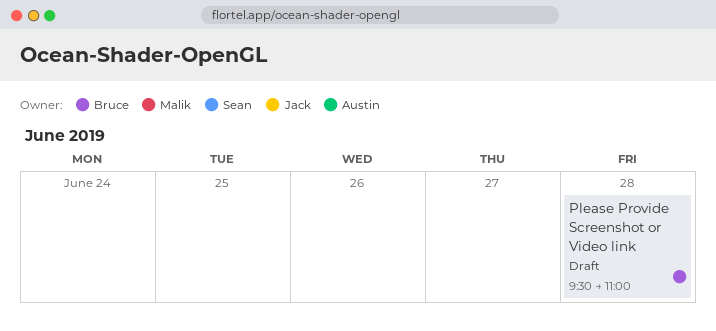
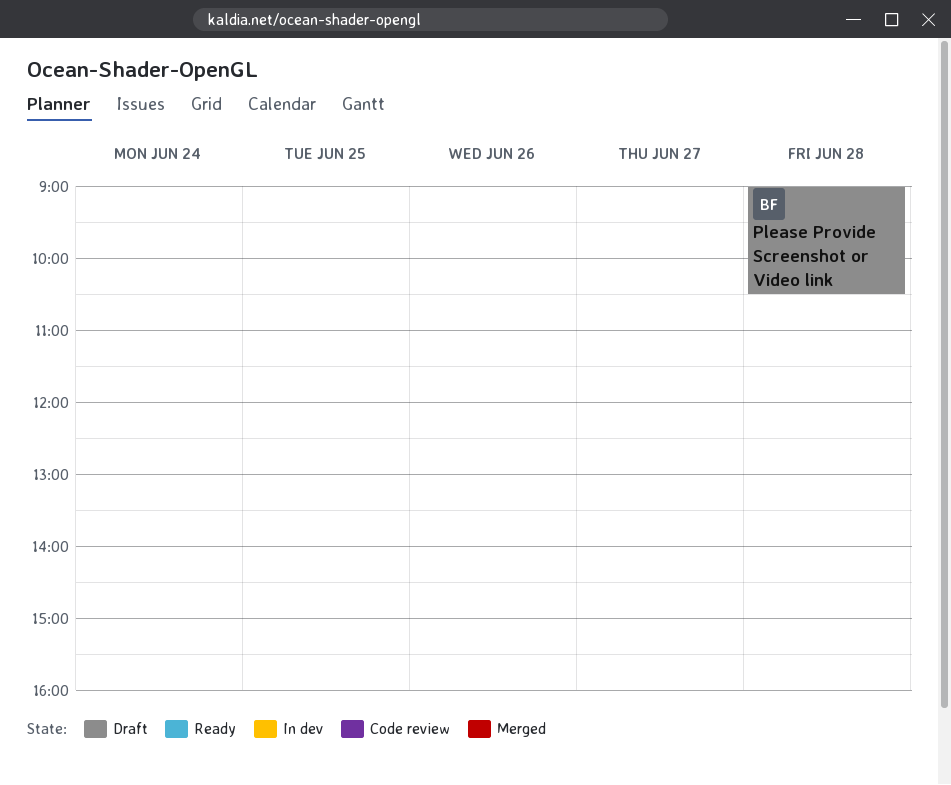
Please Provide Screenshot or Video link, begins: 09:30 -> 09:00
Please Provide Screenshot or Video link, ends: 11:00 -> 10:30

